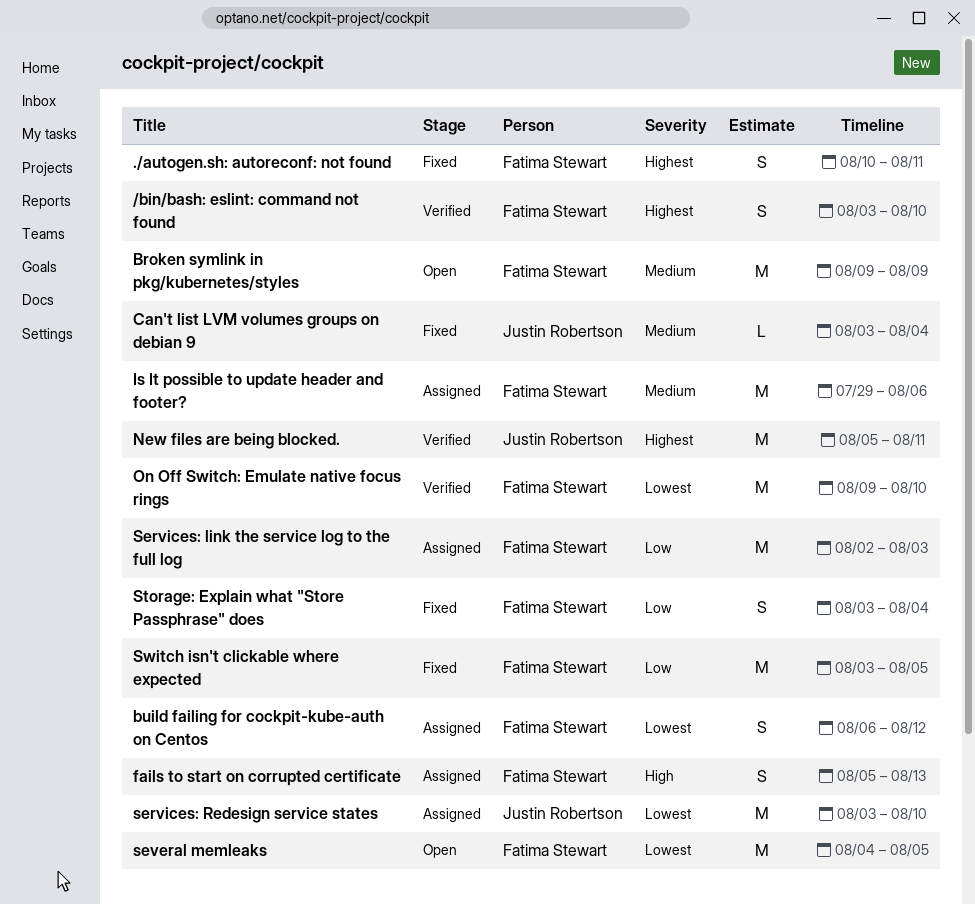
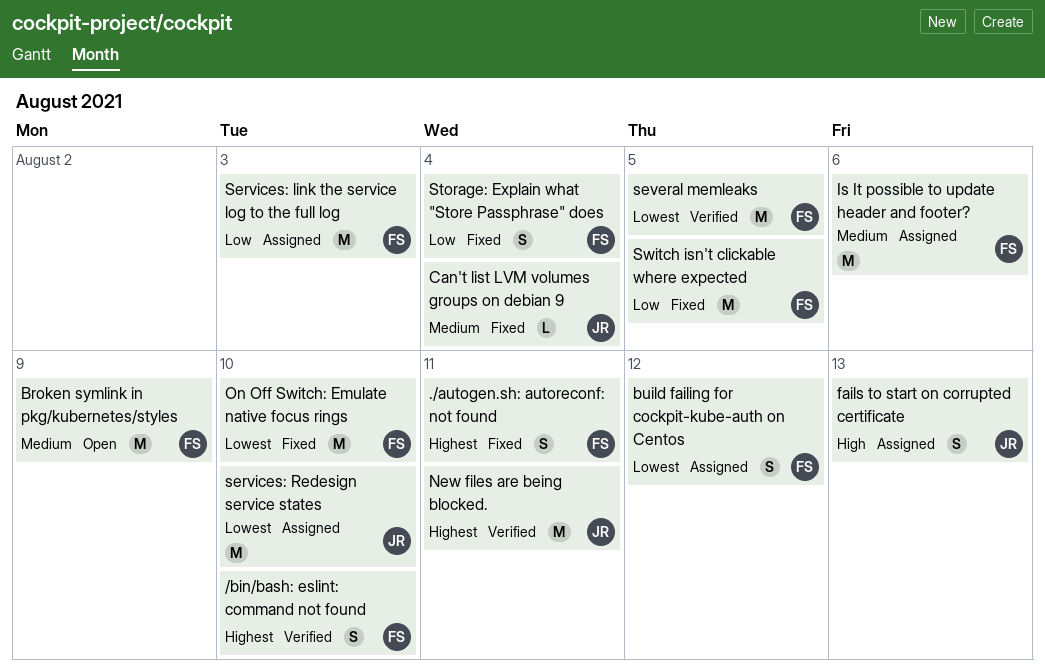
fails to start on corrupted certificate, owner: Fatima Stewart -> Justin Robertson
On Off Switch: Emulate native focus rings, status: Verified -> Fixed
several memleaks, status: Open -> Verified

